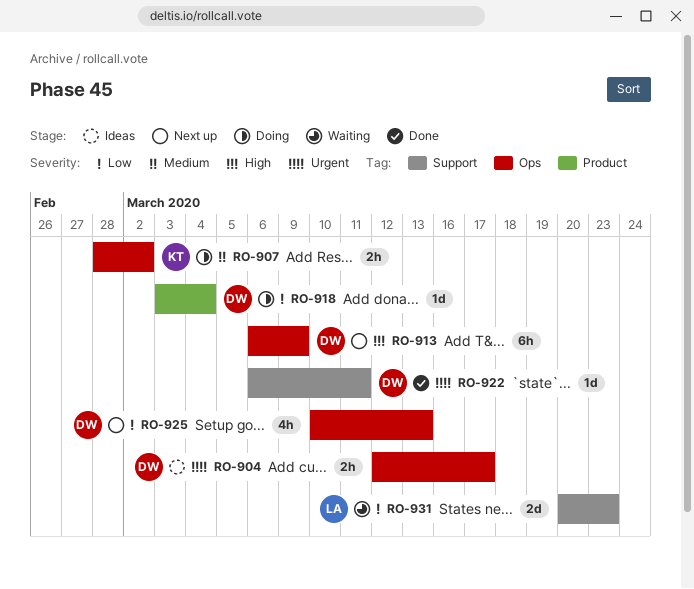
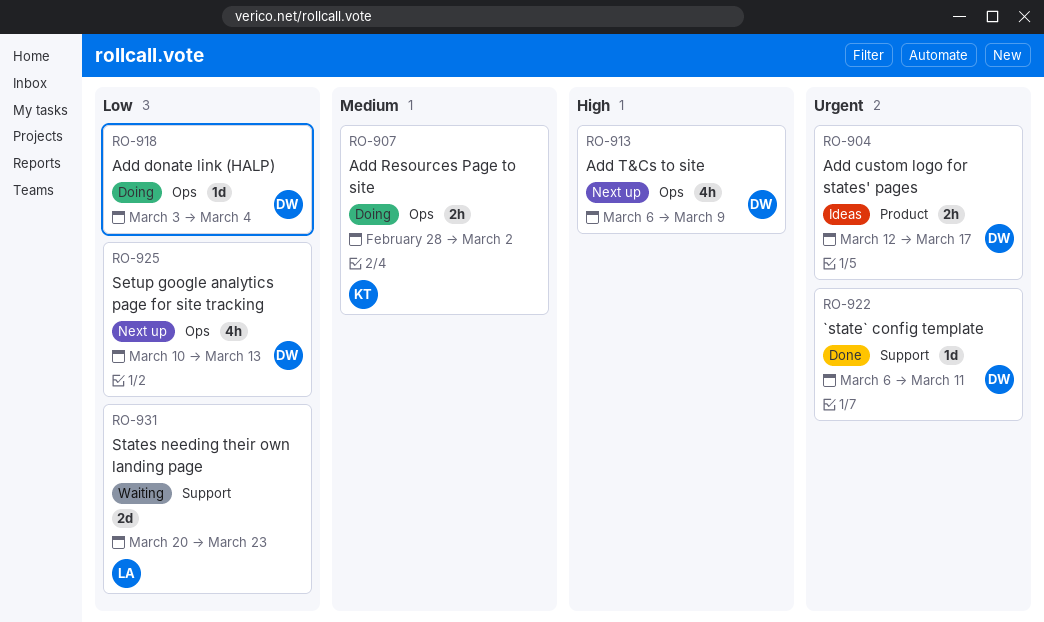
RO-904, label: Ops -> Product
RO-913, estimate: 6h -> 4h
RO-918, label: Product -> Ops

